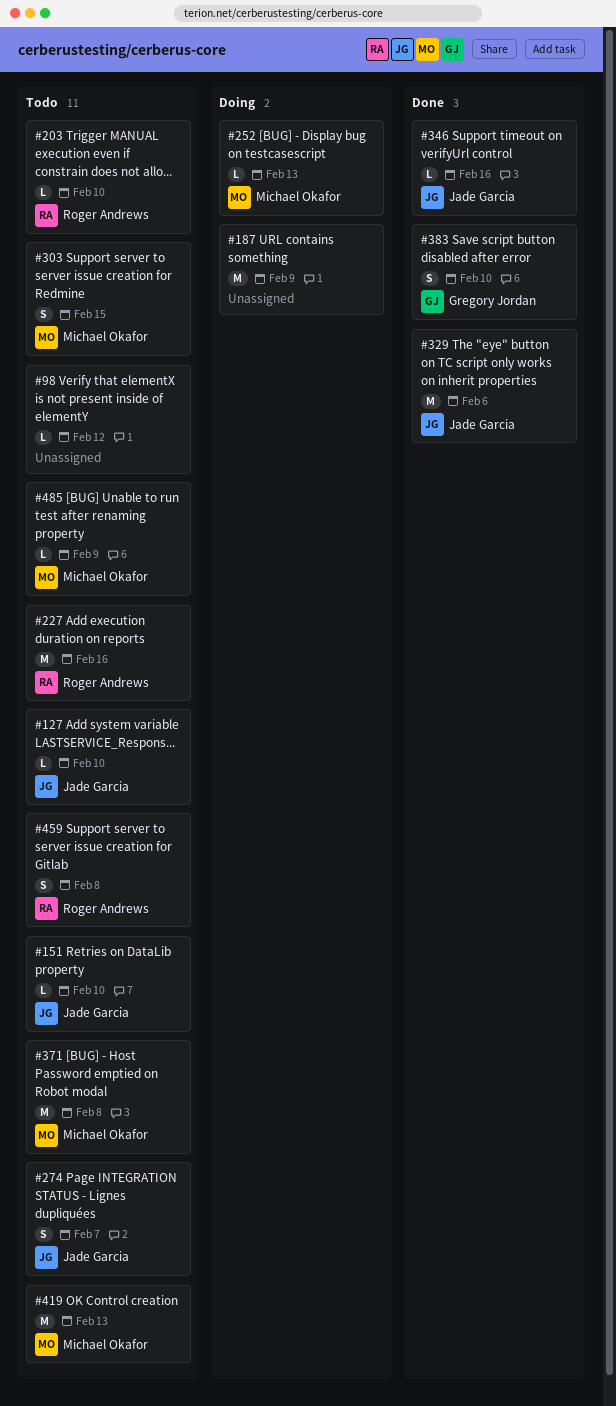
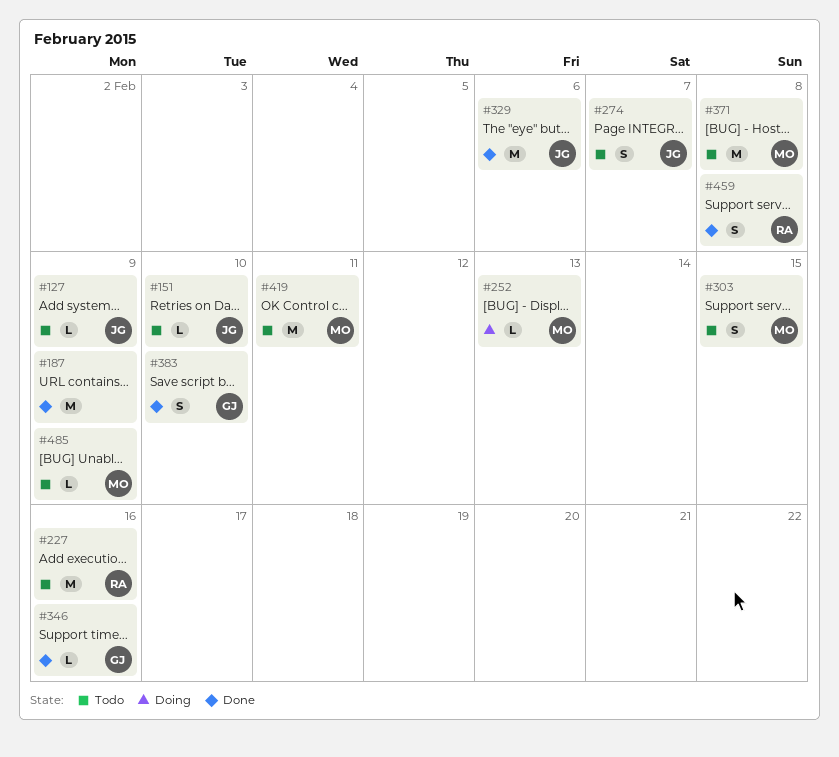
#98: present -> none
#127, due: Feb 10 -> Feb 9
#187, status: Doing -> Done
#203: present -> none
#346, owner: Jade Garcia -> Gregory Jordan
#419, due: Feb 13 -> Feb 11
#459, status: Todo -> Done

